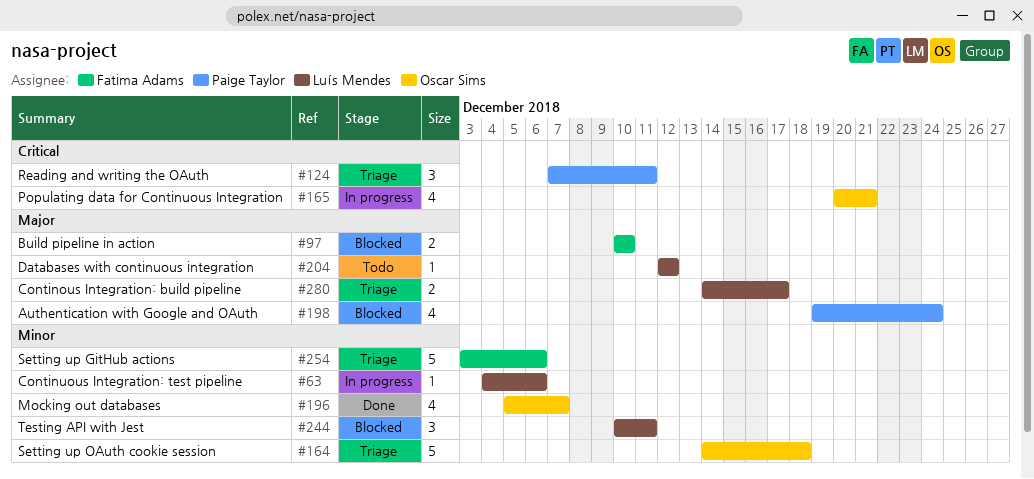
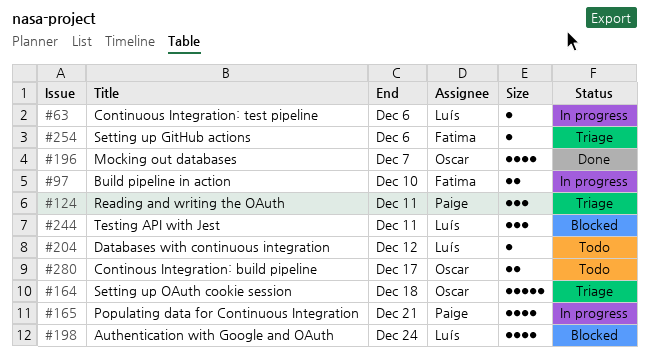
#97, status: Blocked -> In progress
#165, owner: Oscar Sims -> Paige Taylor
#198, owner: Paige Taylor -> Luís Mendes
#254, estimate: 5 -> 1
#280, status: Triage -> Todo
#280, owner: Luís Mendes -> Oscar Sims

